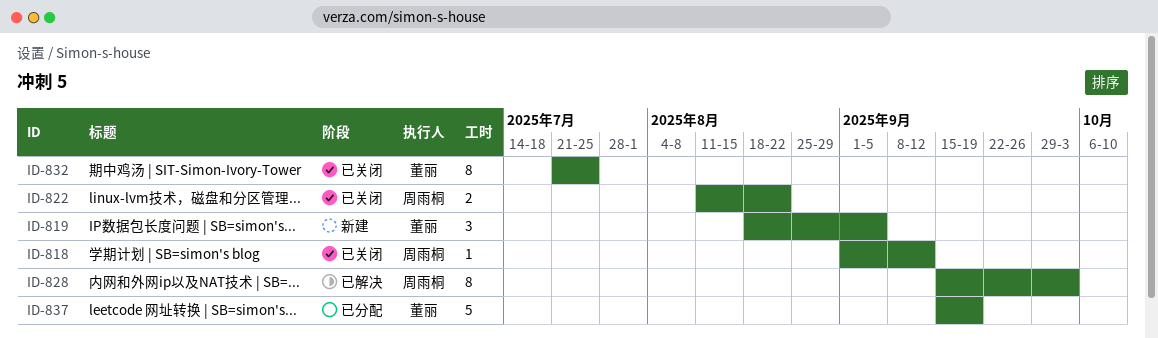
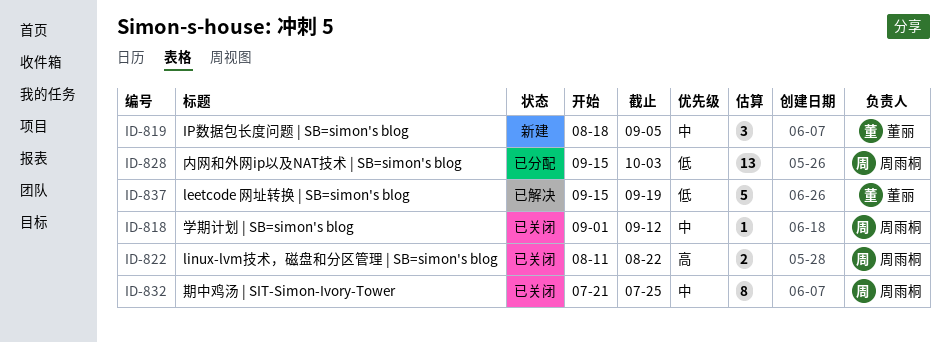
ID-828, status: 已解决 -> 已分配
ID-828, estimate: 8 -> 13
ID-832, owner: 董丽 -> 周雨桐
ID-837, status: 已分配 -> 已解决

